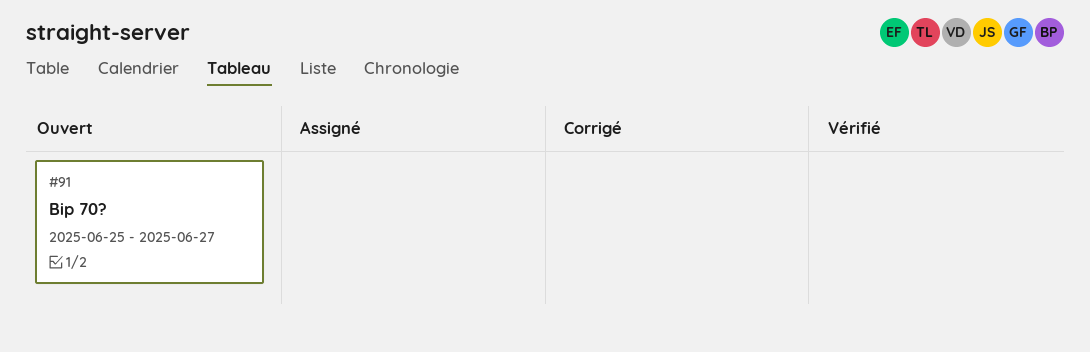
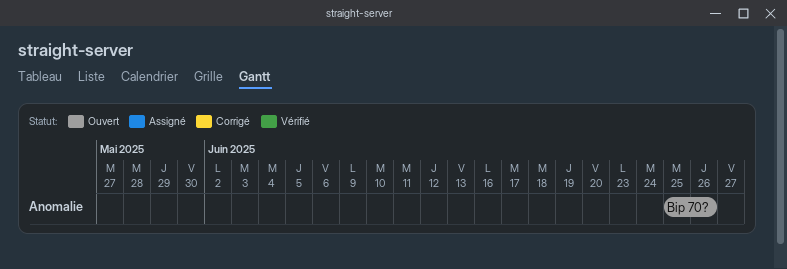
Bip 70?, due: Jun 27 -> Jun 26

